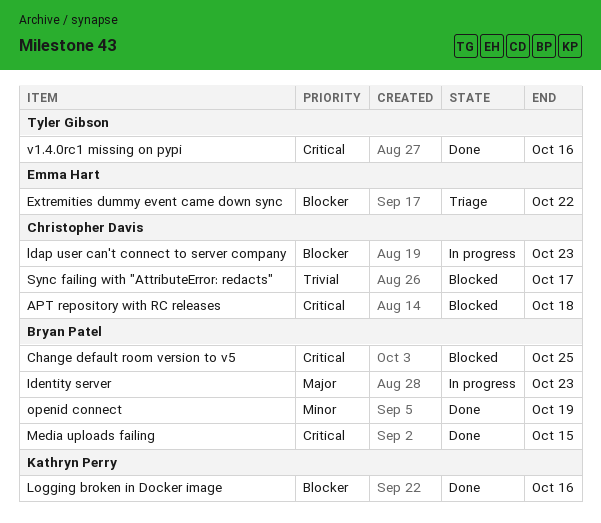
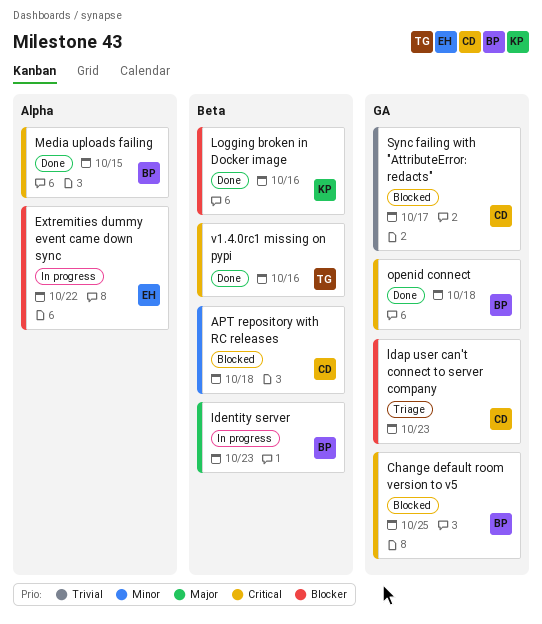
APT repository with RC releases, priority: Critical -> Minor
Extremities dummy event came down sync, status: Triage -> In progress
ldap user can't connect to server company, status: In progress -> Triage
openid connect, priority: Minor -> Critical
openid connect, due: Oct 19 -> Oct 18

